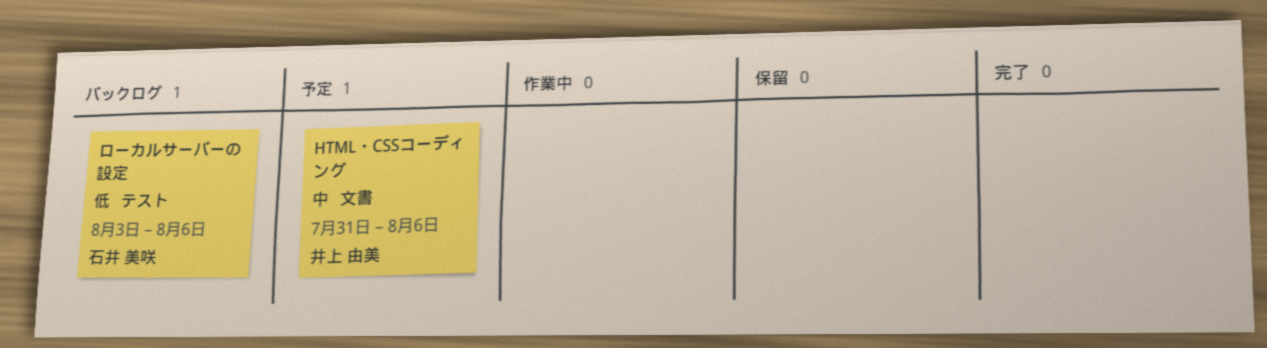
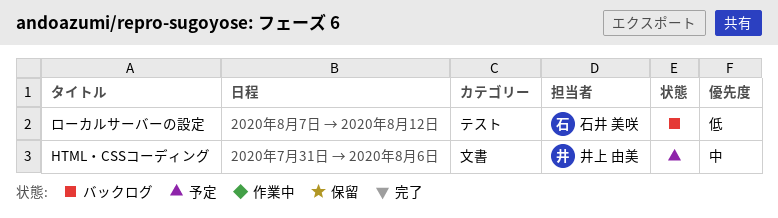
ローカルサーバーの設定, start: Aug 3 -> Aug 7
ローカルサーバーの設定, due: Aug 6 -> Aug 12

